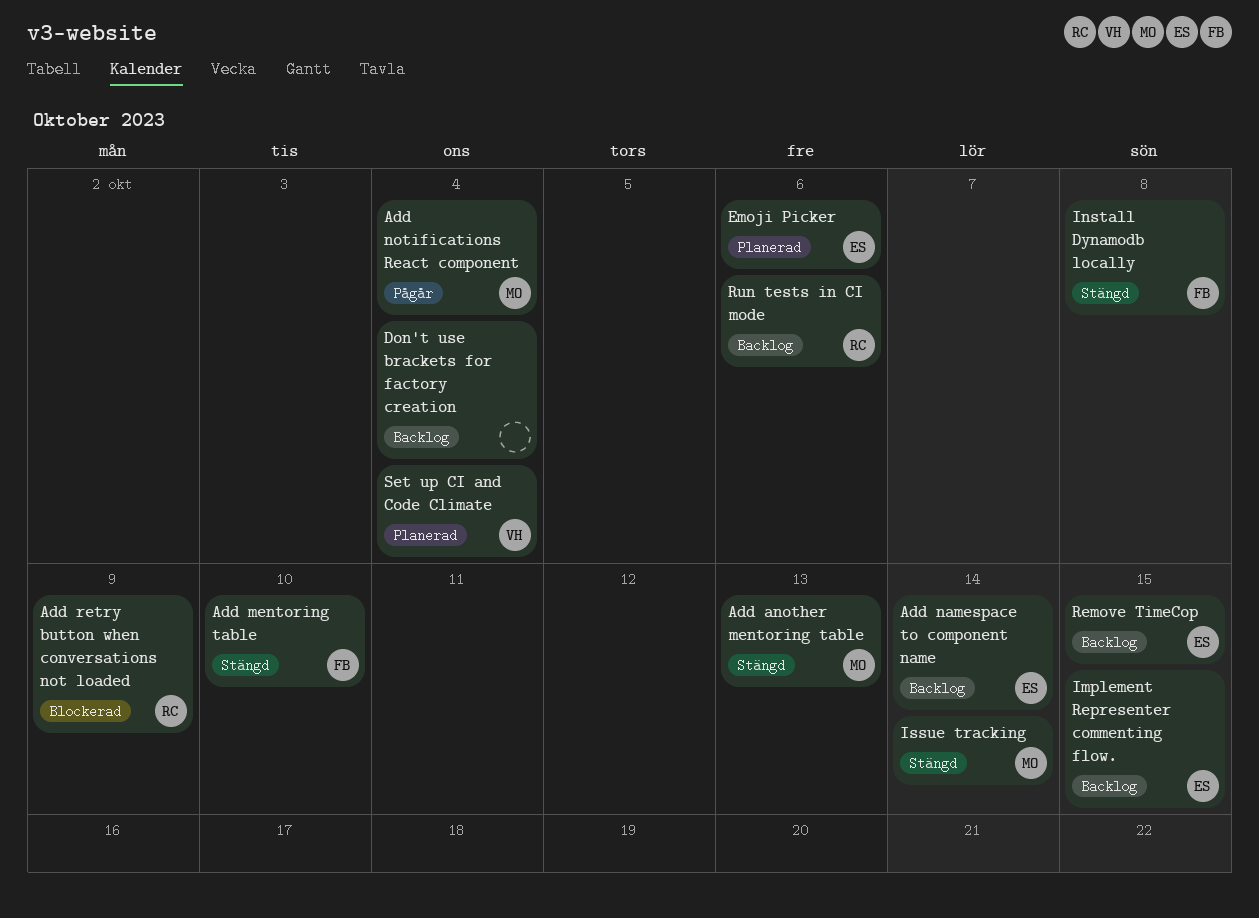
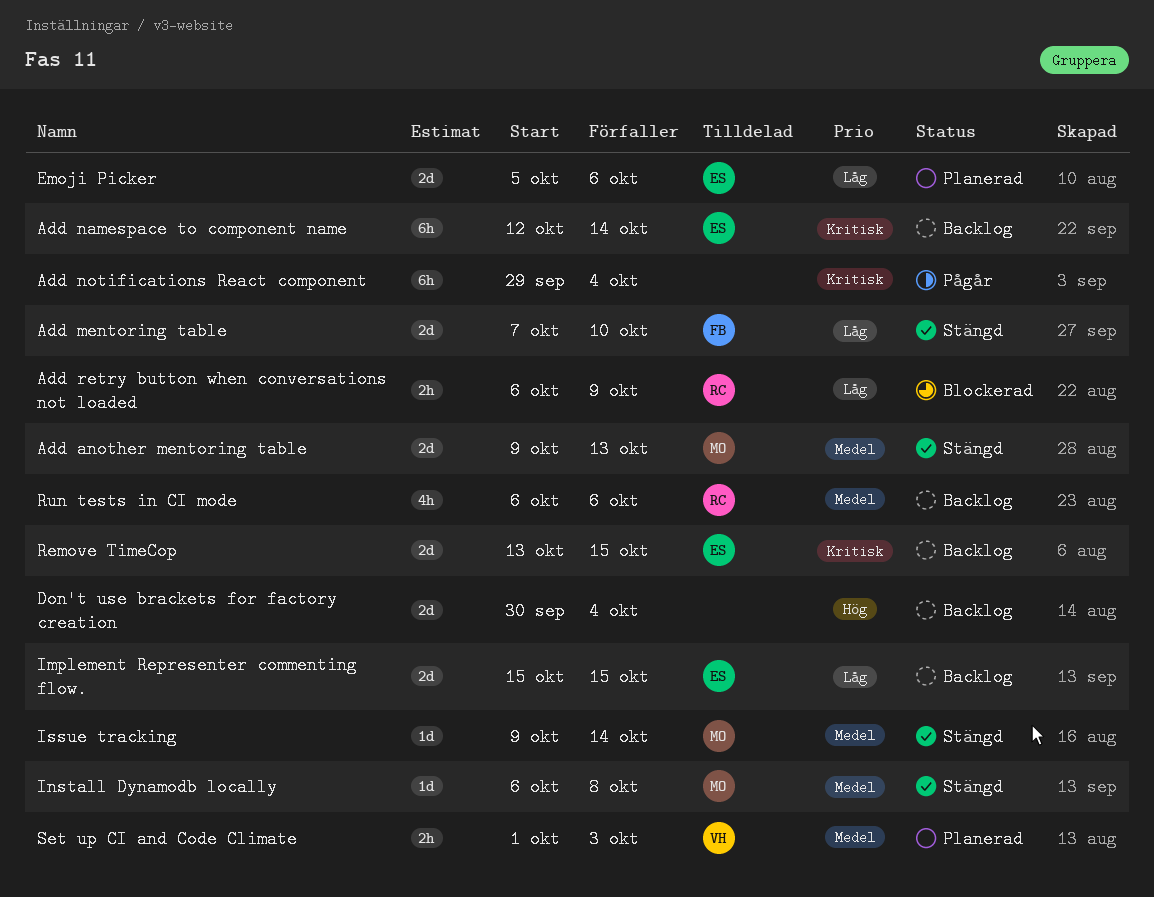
Add notifications React component, owner: MO -> none
Install Dynamodb locally, owner: FB -> MO
Set up CI and Code Climate, due: Oct 4 -> Oct 3

